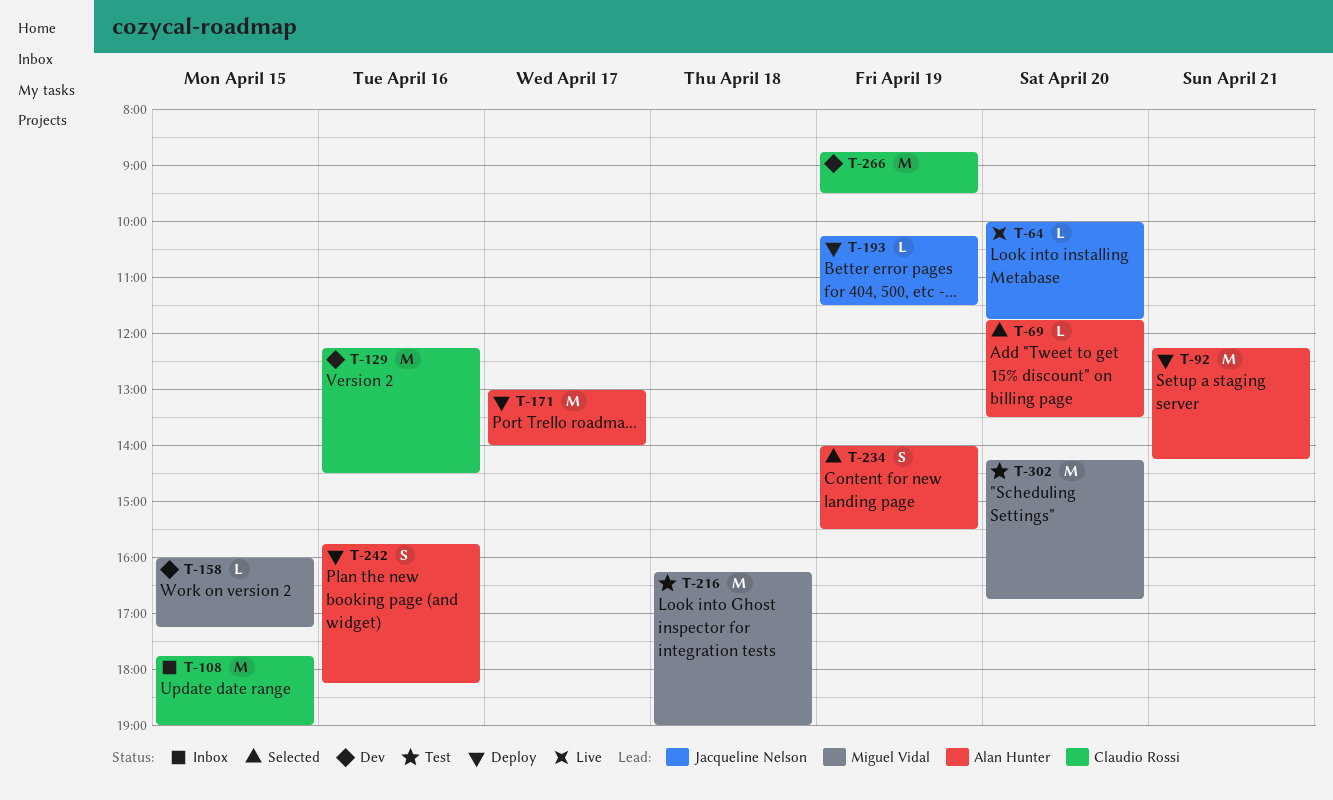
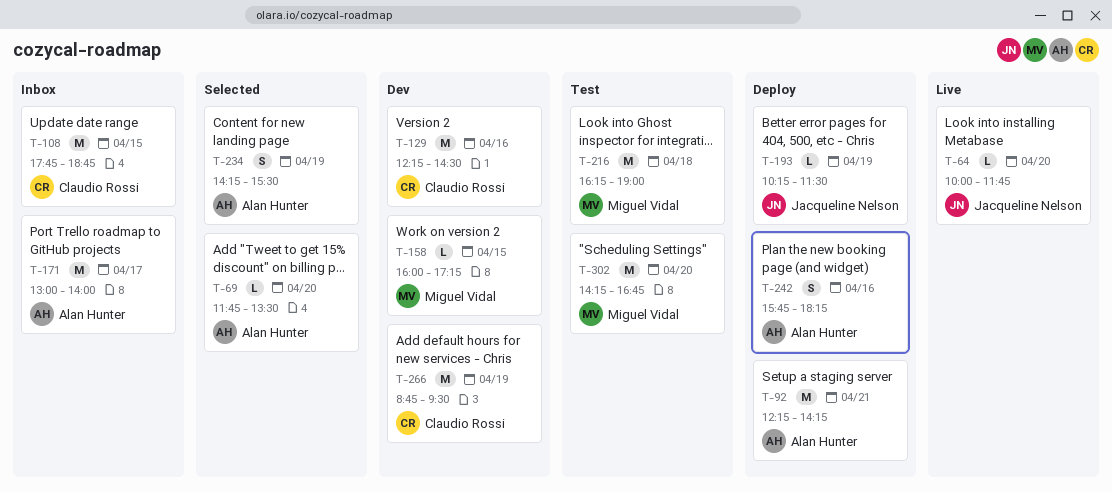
T-108, ends: 19:00 -> 18:45
T-171, status: Deploy -> Inbox
T-234, begins: 14:00 -> 14:15

